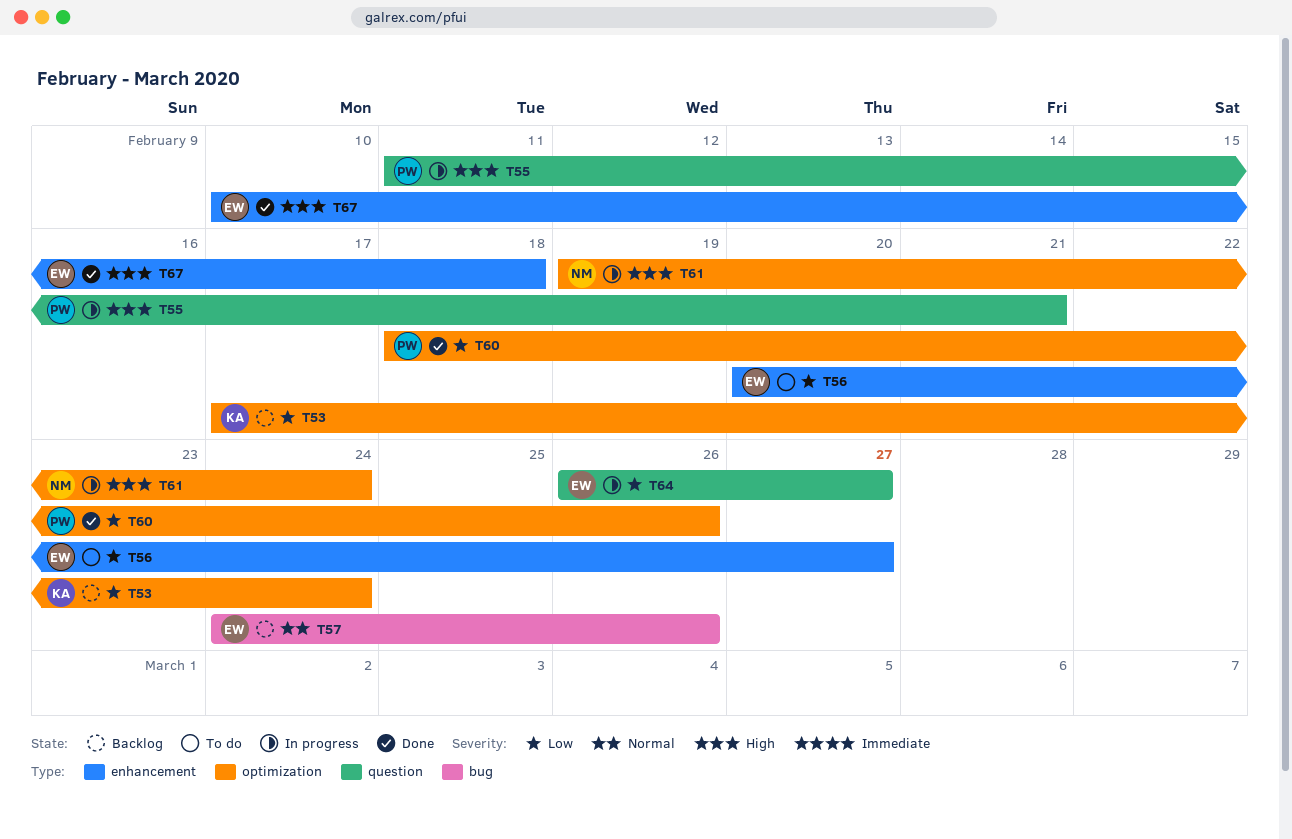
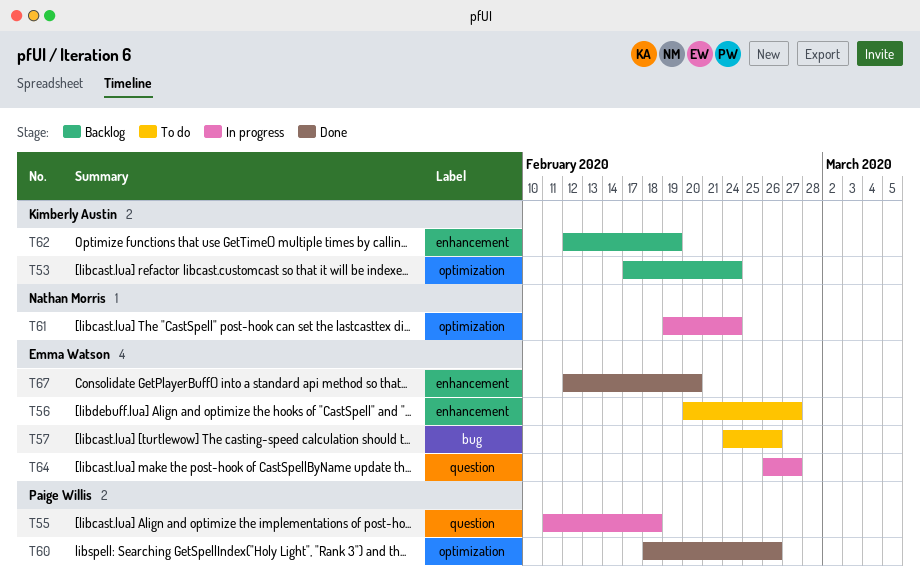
T55, due: Feb 21 -> Feb 18
T57, status: Backlog -> To do
T62: none -> present
T67, start: Feb 10 -> Feb 12
T67, due: Feb 18 -> Feb 20

